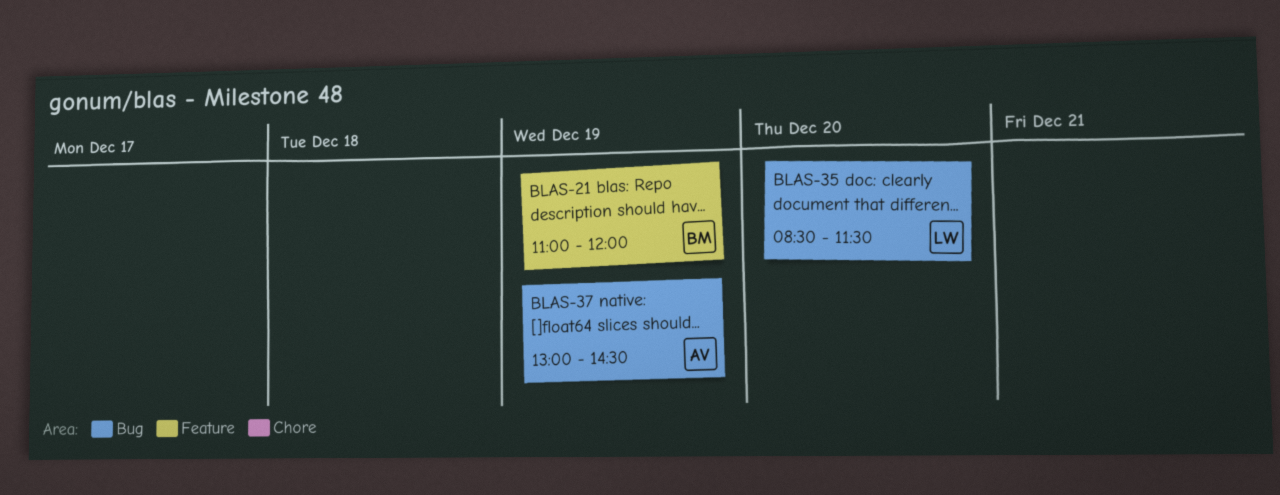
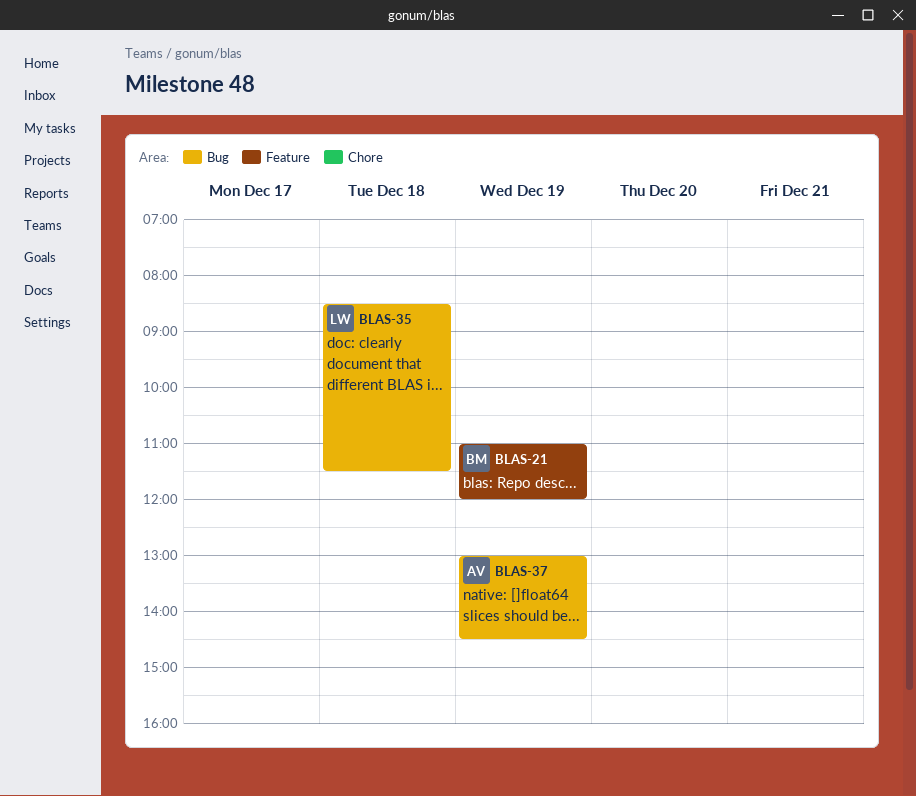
BLAS-35, day: Dec 20 -> Dec 18

